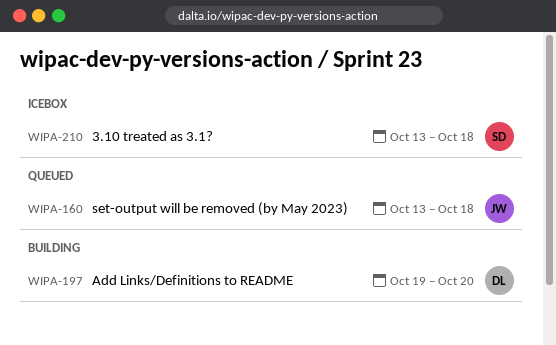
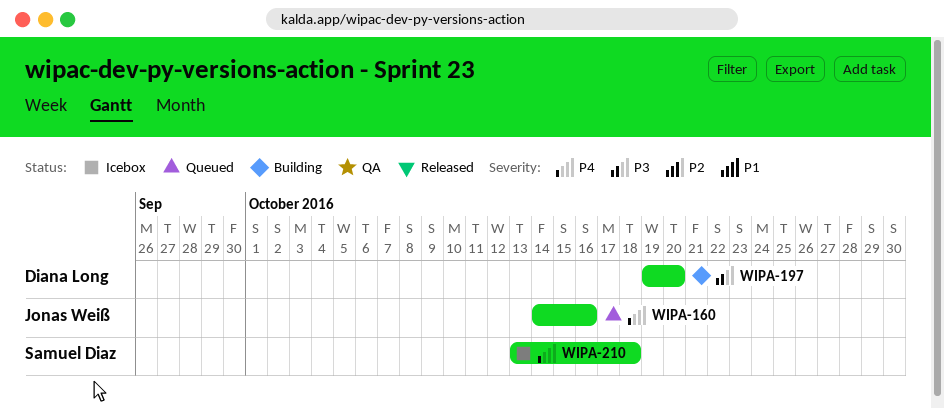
WIPA-160, start: Oct 13 -> Oct 14
WIPA-160, due: Oct 18 -> Oct 16

